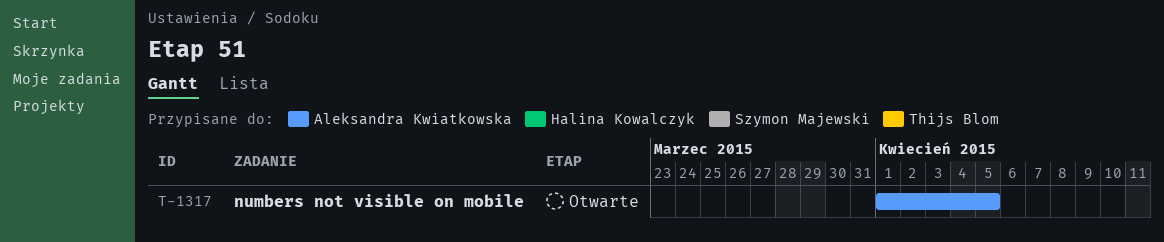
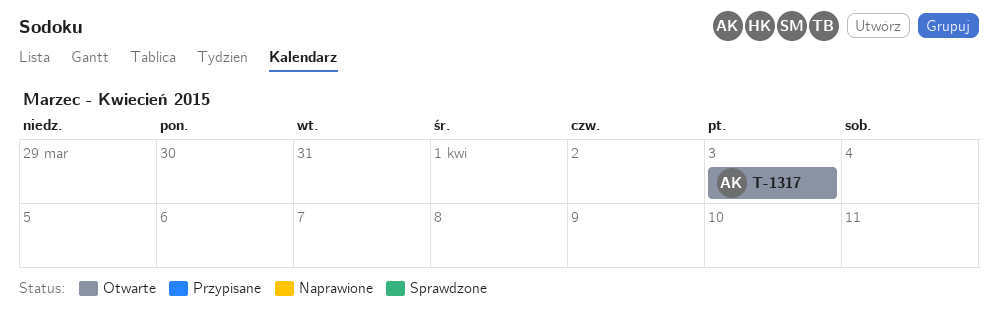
T-1317, start: Apr 1 -> Apr 3
T-1317, due: Apr 5 -> Apr 3

